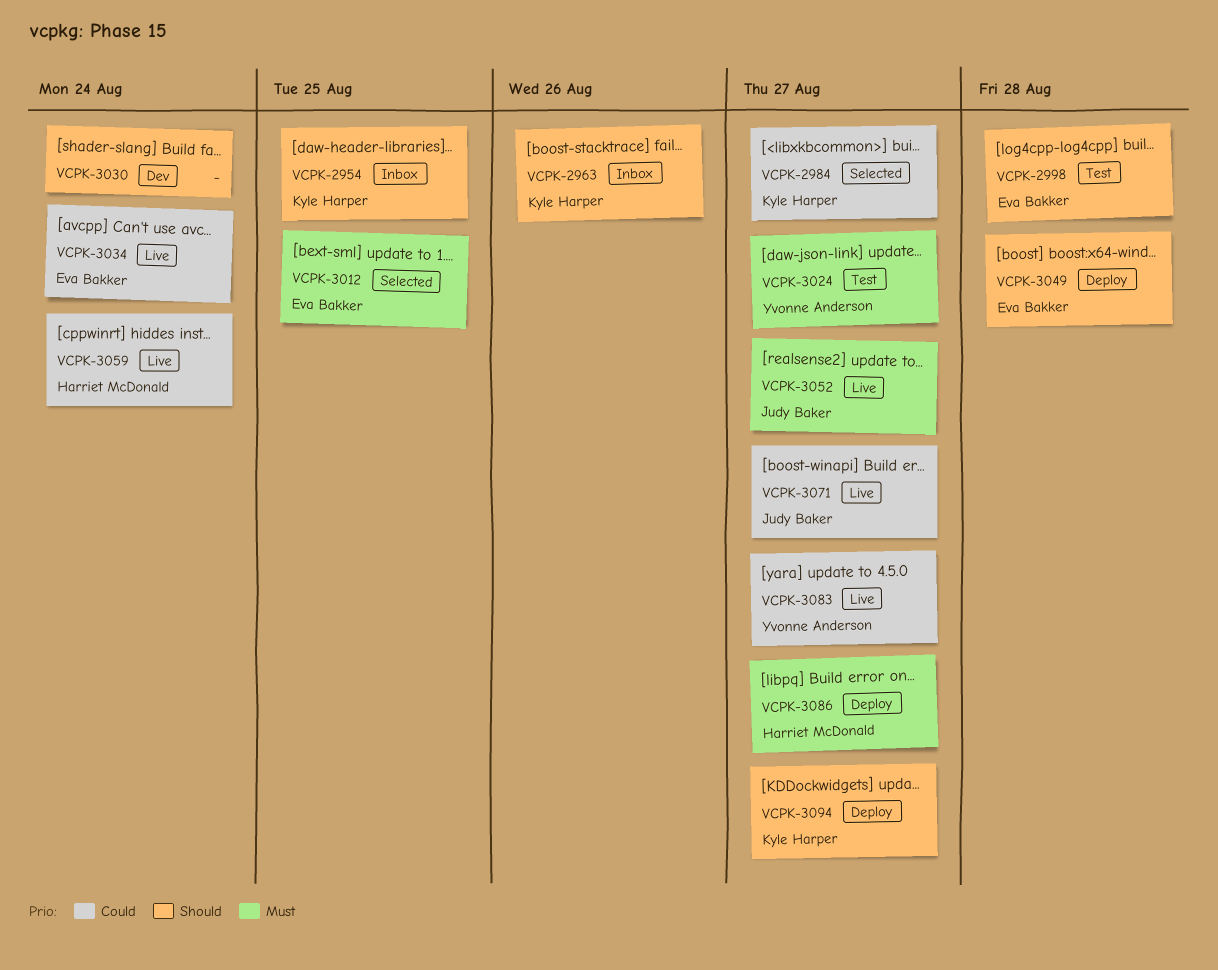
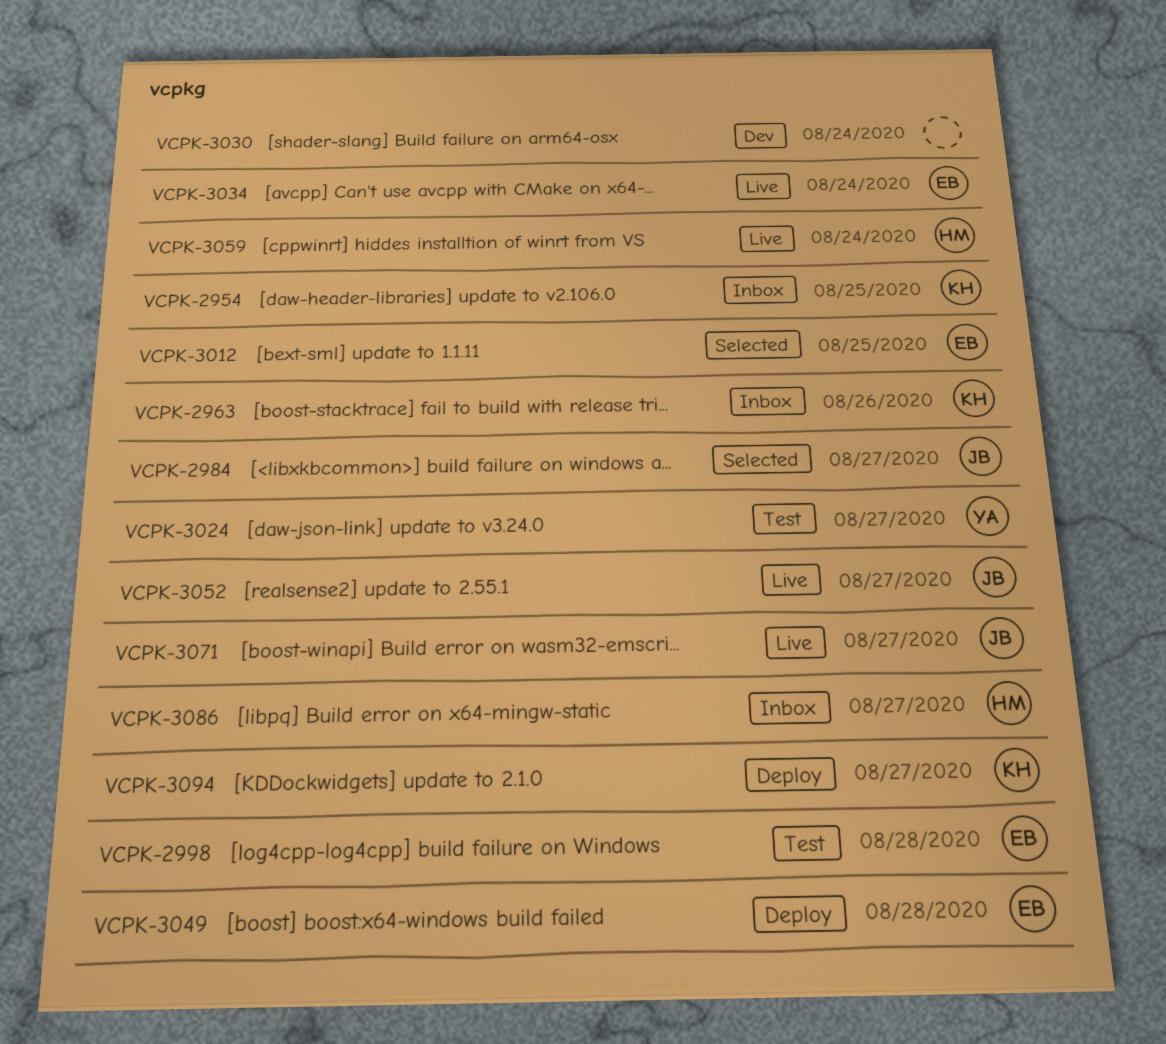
VCPK-2984, owner: Kyle Harper -> Judy Baker
VCPK-3083: present -> none
VCPK-3086, status: Deploy -> Inbox

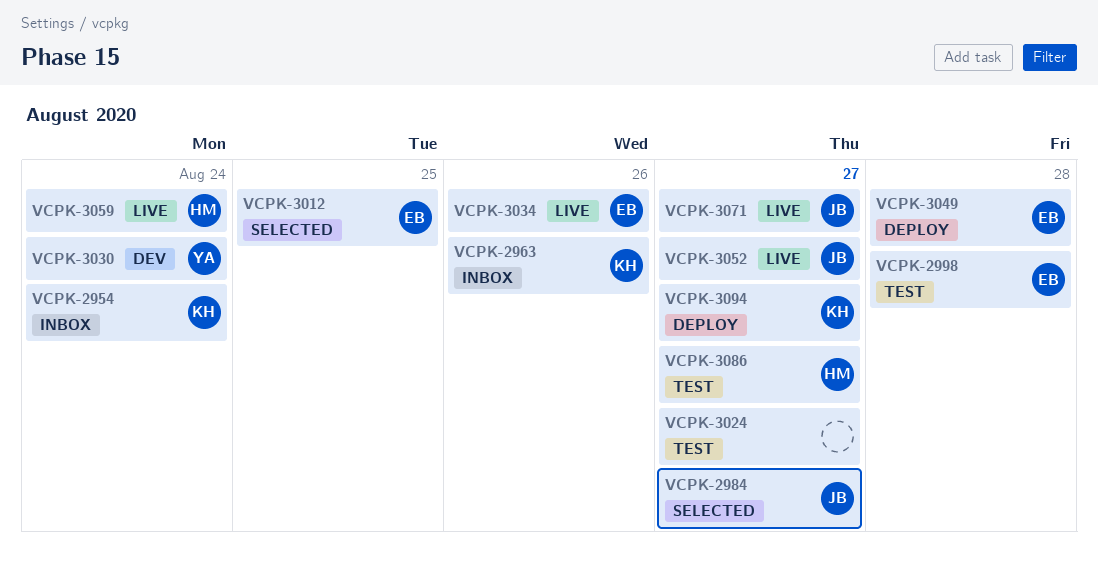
VCPK-2954, due: Aug 25 -> Aug 24
VCPK-3024, owner: YA -> none
VCPK-3030, owner: none -> YA
VCPK-3034, due: Aug 24 -> Aug 26
VCPK-3086, status: Inbox -> Test

